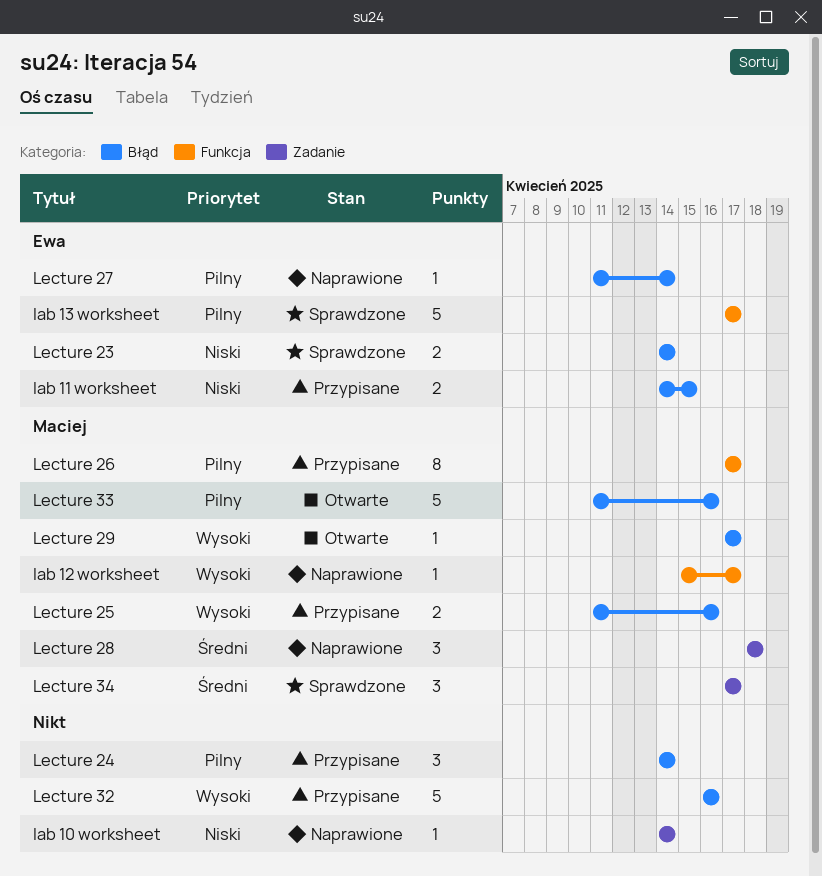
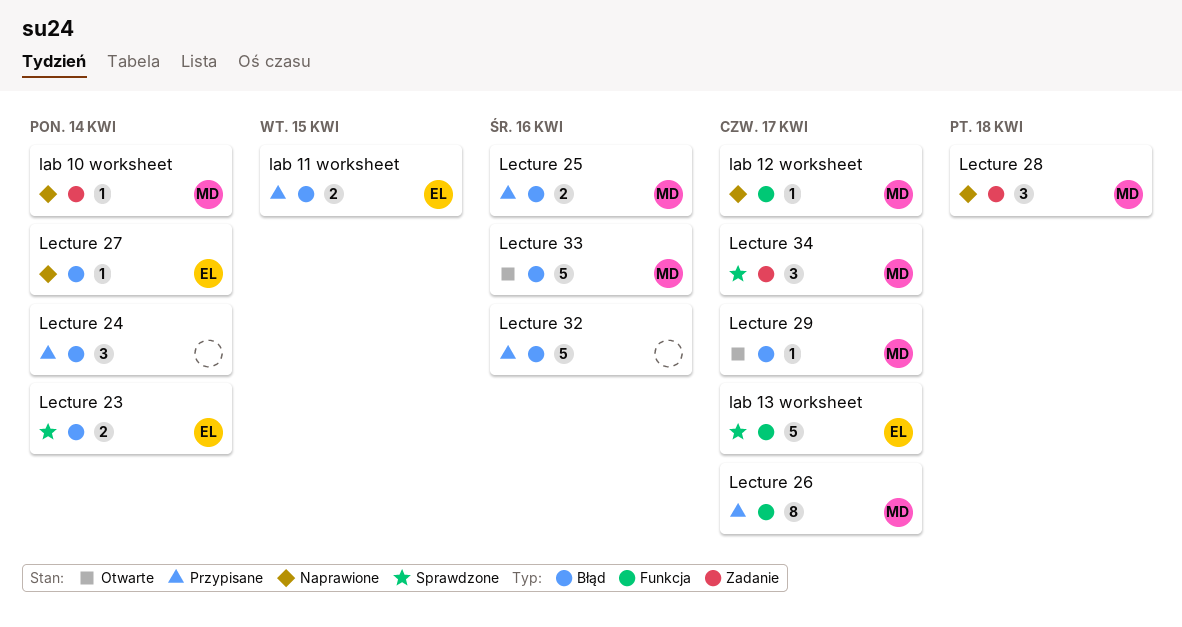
lab 10 worksheet, owner: none -> Maciej

